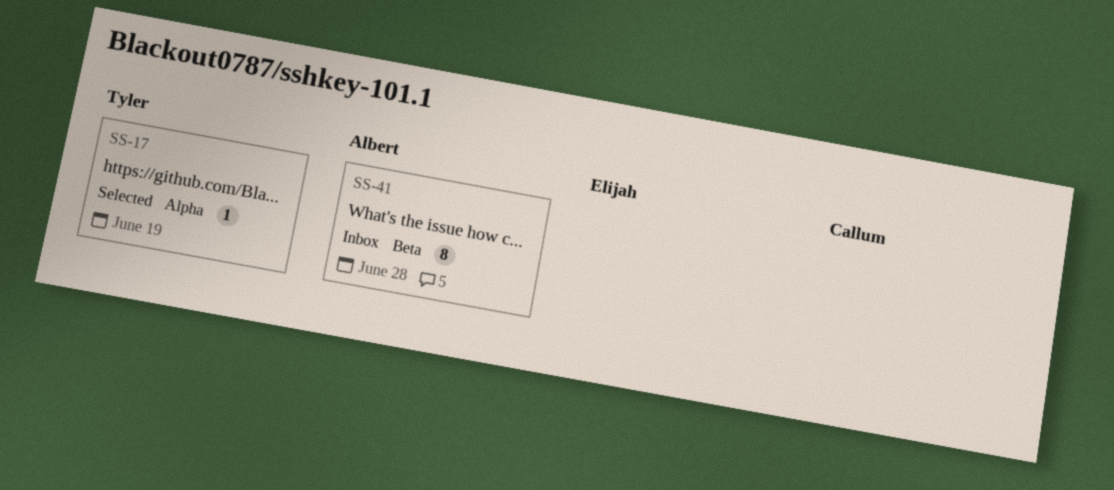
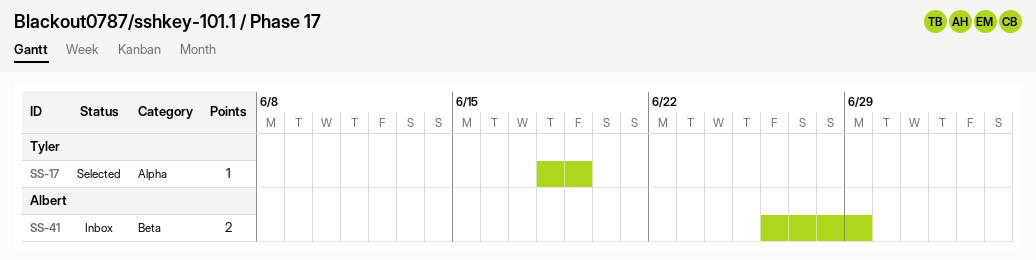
SS-41, estimate: 8 -> 2
SS-41, due: Jun 28 -> Jun 29

